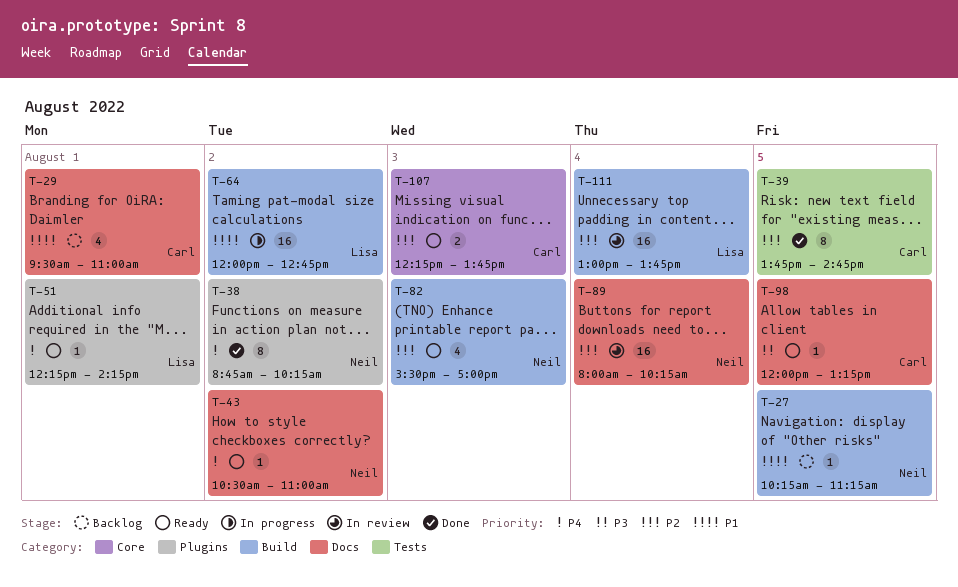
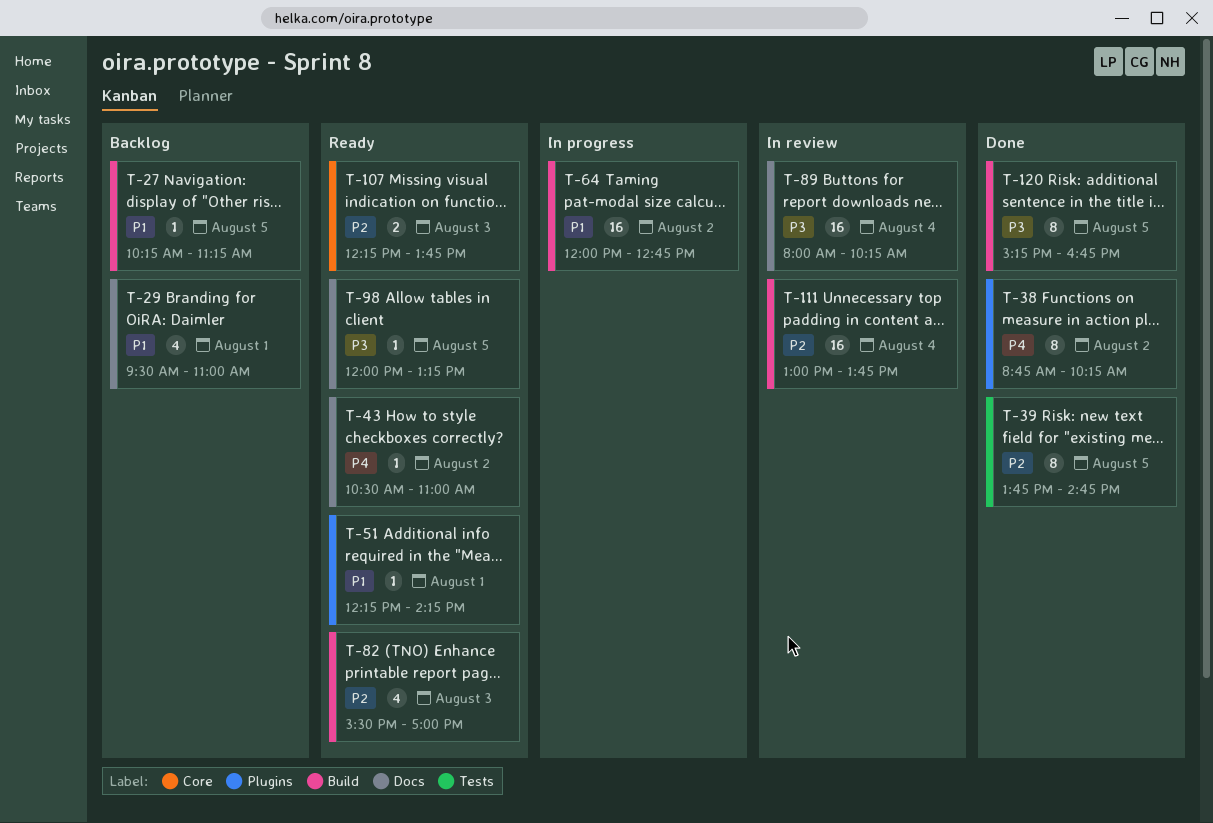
T-51, priority: P4 -> P1
T-89, priority: P2 -> P3
T-120: none -> present

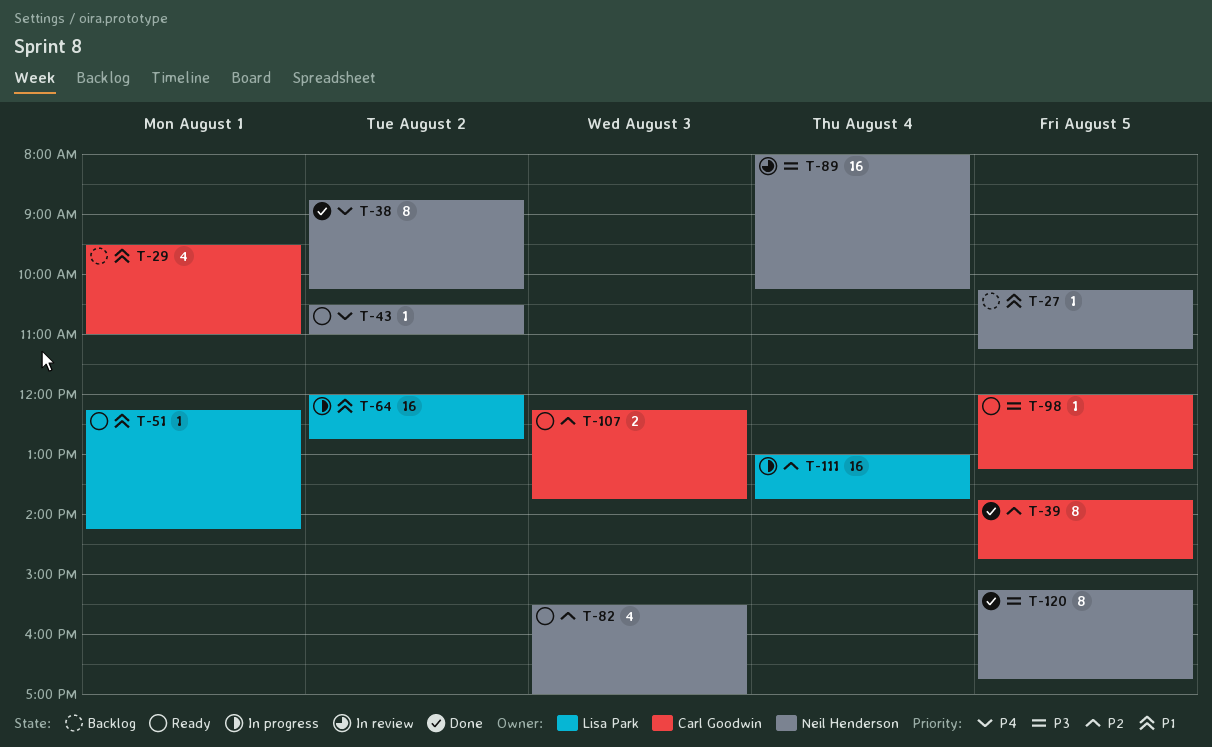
T-111, status: In review -> In progress

